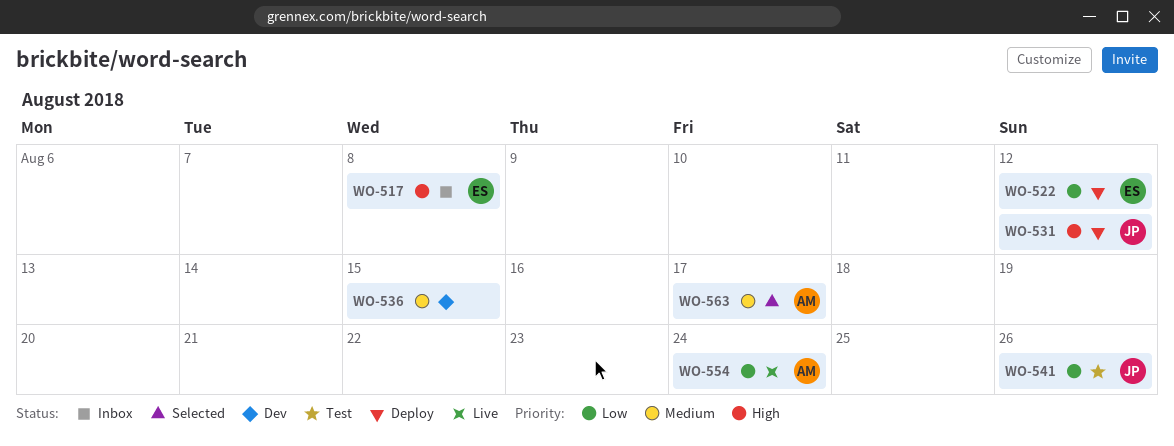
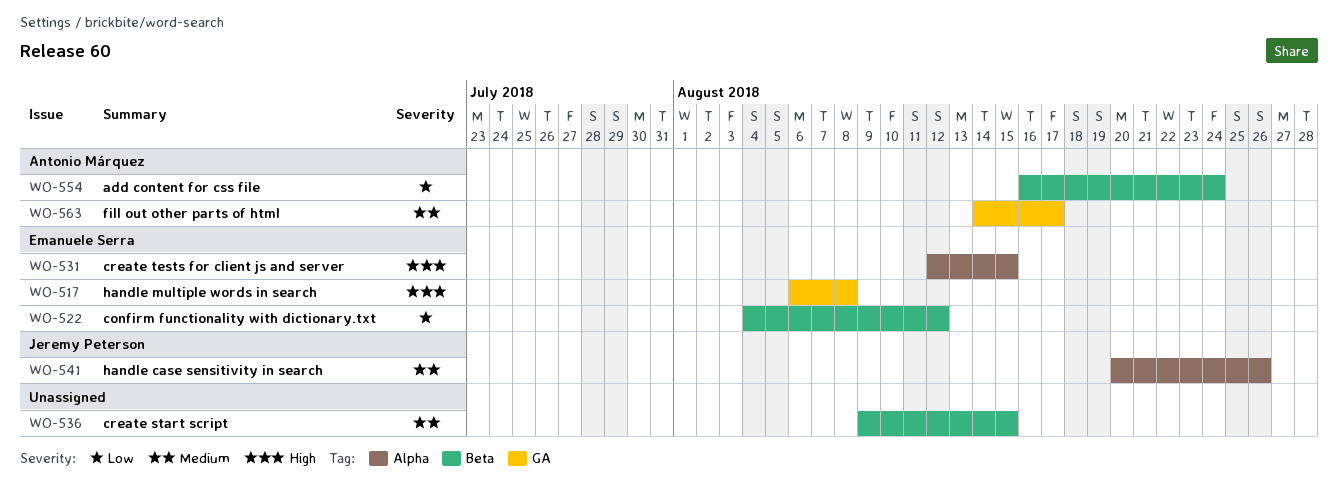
WO-531, owner: Jeremy Peterson -> Emanuele Serra
WO-531, due: Aug 12 -> Aug 15
WO-541, priority: Low -> Medium

